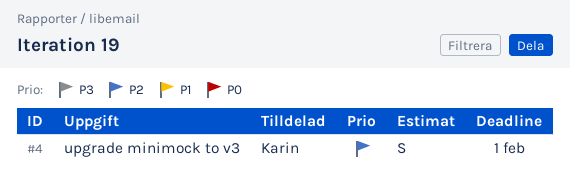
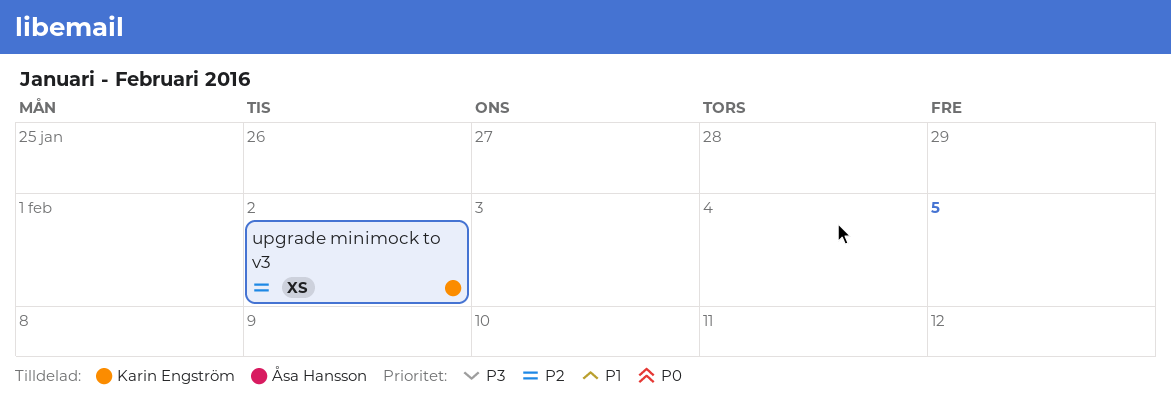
upgrade minimock to v3, estimate: S -> XS
upgrade minimock to v3, due: Feb 1 -> Feb 2

